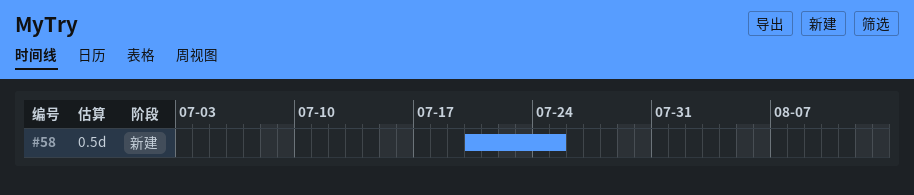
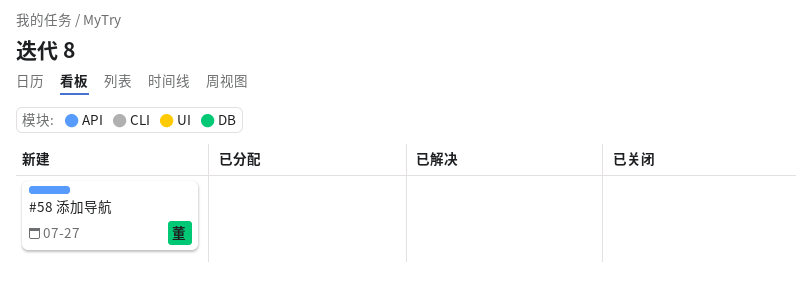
#58, due: Jul 25 -> Jul 27

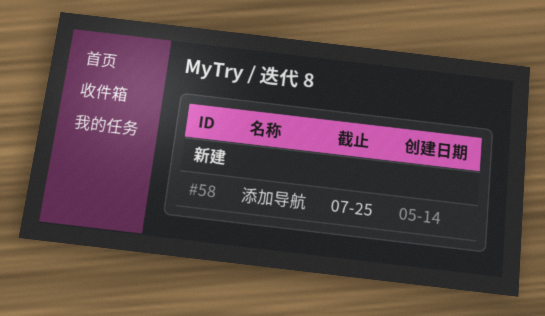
#58, due: Jul 27 -> Jul 25

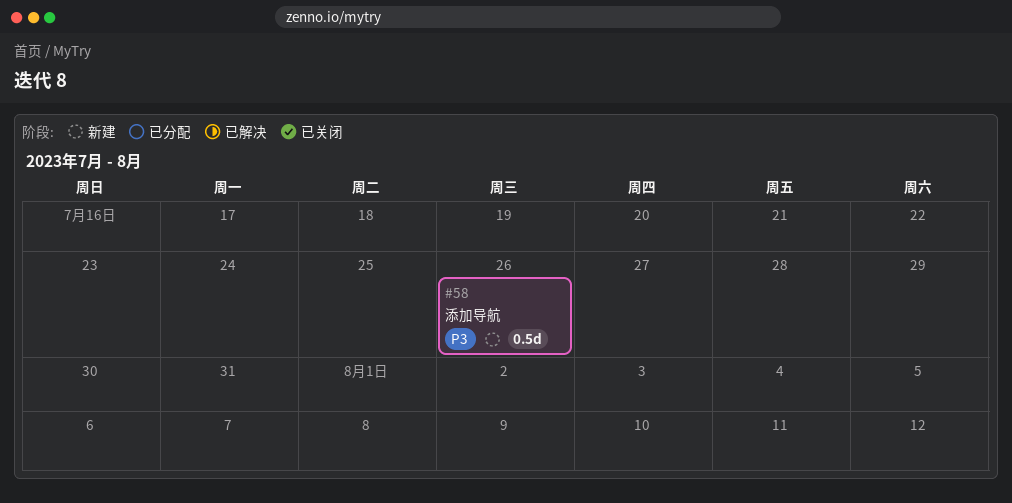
#58, due: Jul 25 -> Jul 26

